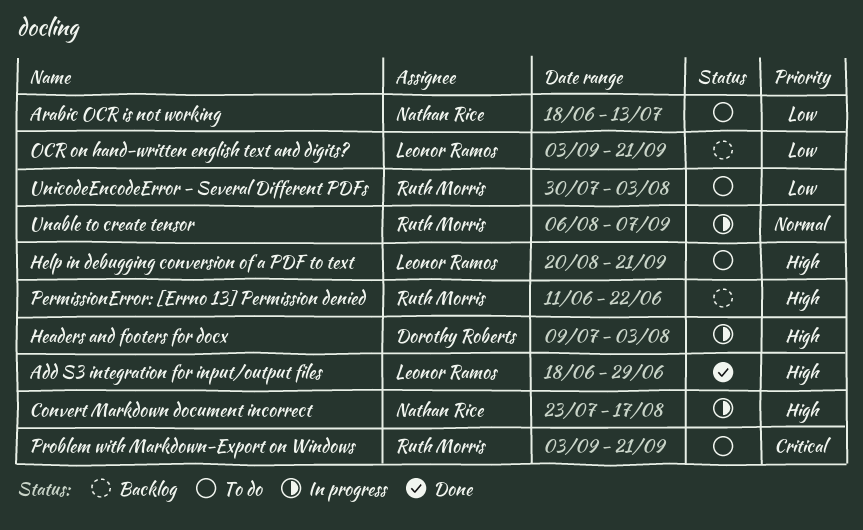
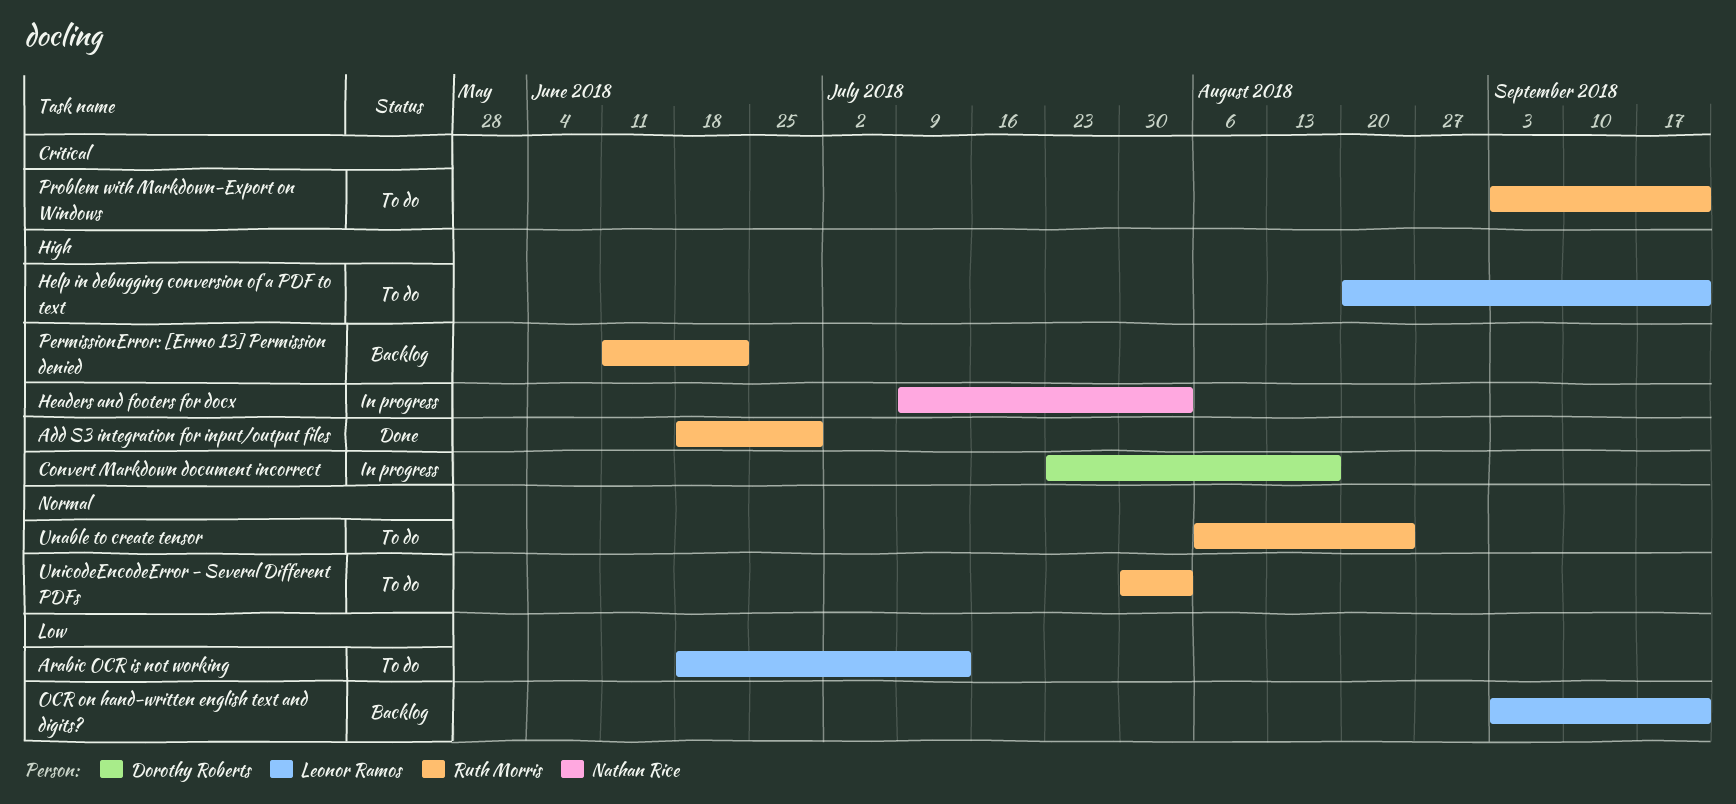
Add S3 integration for input/output files, owner: Leonor Ramos -> Ruth Morris
Arabic OCR is not working, owner: Nathan Rice -> Leonor Ramos
Convert Markdown document incorrect, owner: Nathan Rice -> Dorothy Roberts
Headers and footers for docx, owner: Dorothy Roberts -> Nathan Rice
Unable to create tensor, status: In progress -> To do
Unable to create tensor, due: Sep 7 -> Aug 24
UnicodeEncodeError - Several Different PDFs, priority: Low -> Normal

